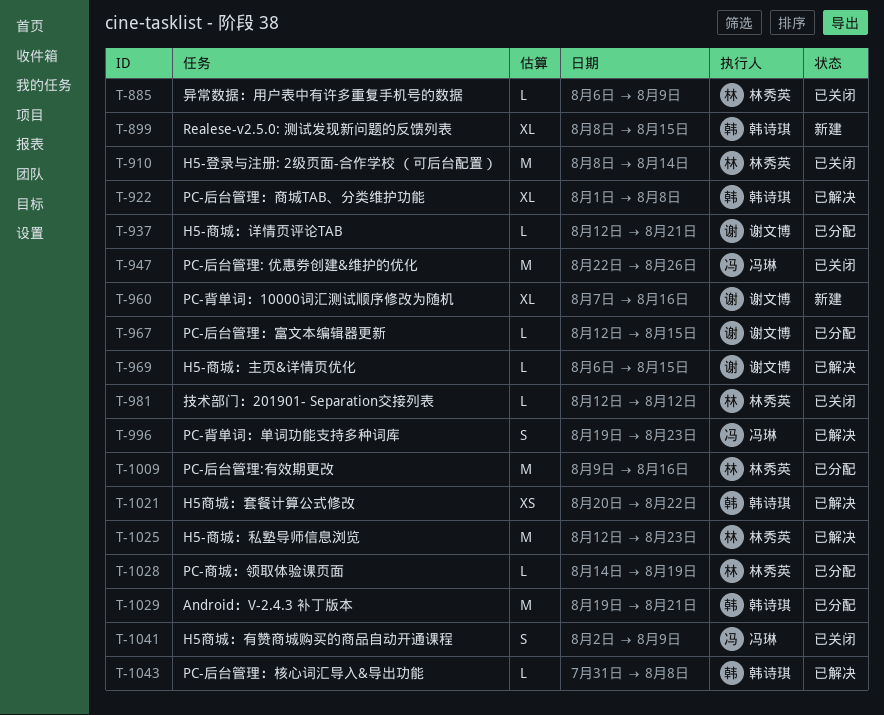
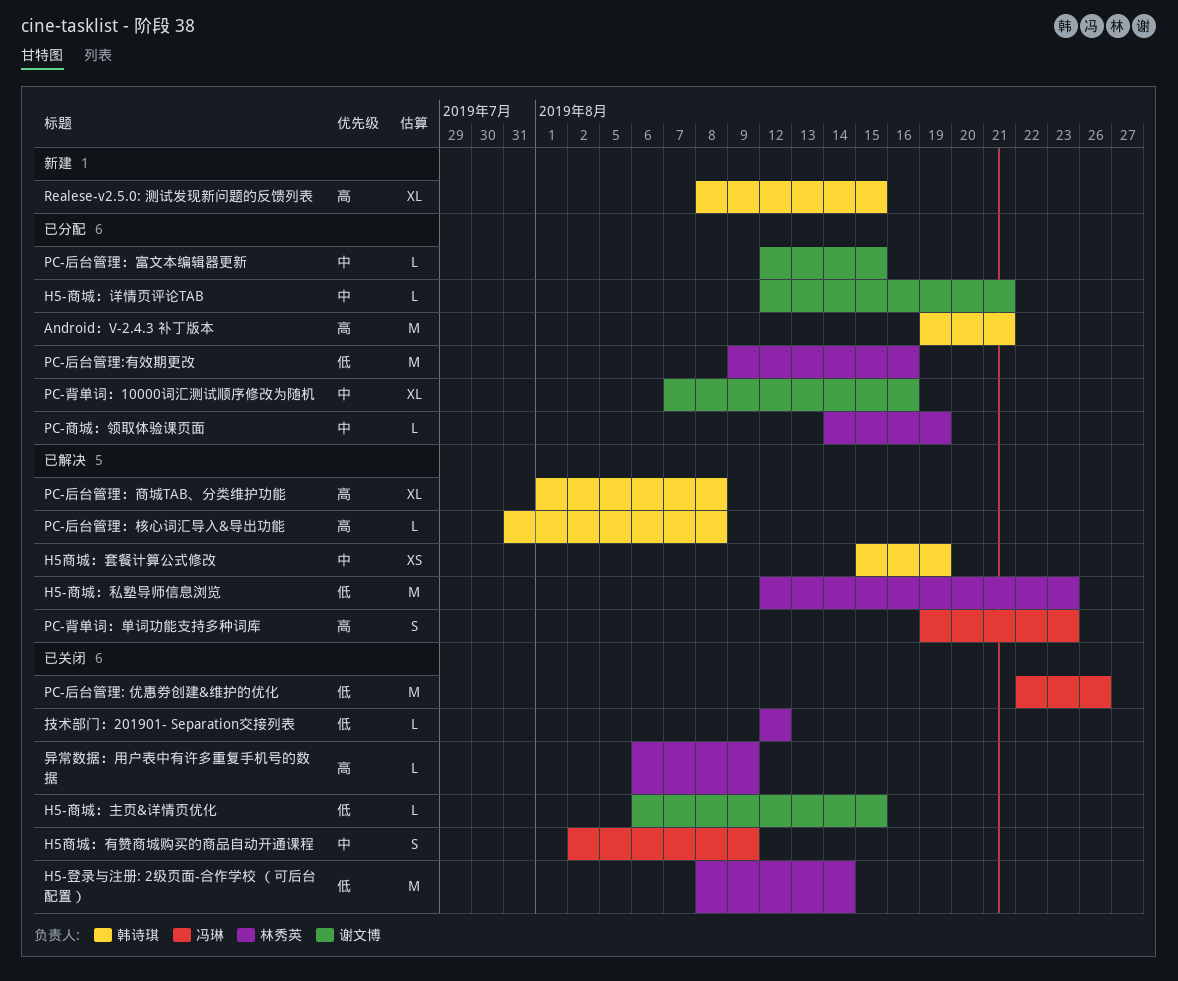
H5-商城：主页&详情页优化, status: 已解决 -> 已关闭
H5商城：套餐计算公式修改, start: Aug 20 -> Aug 15
H5商城：套餐计算公式修改, due: Aug 22 -> Aug 19
PC-背单词：10000词汇测试顺序修改为随机, status: 新建 -> 已分配

